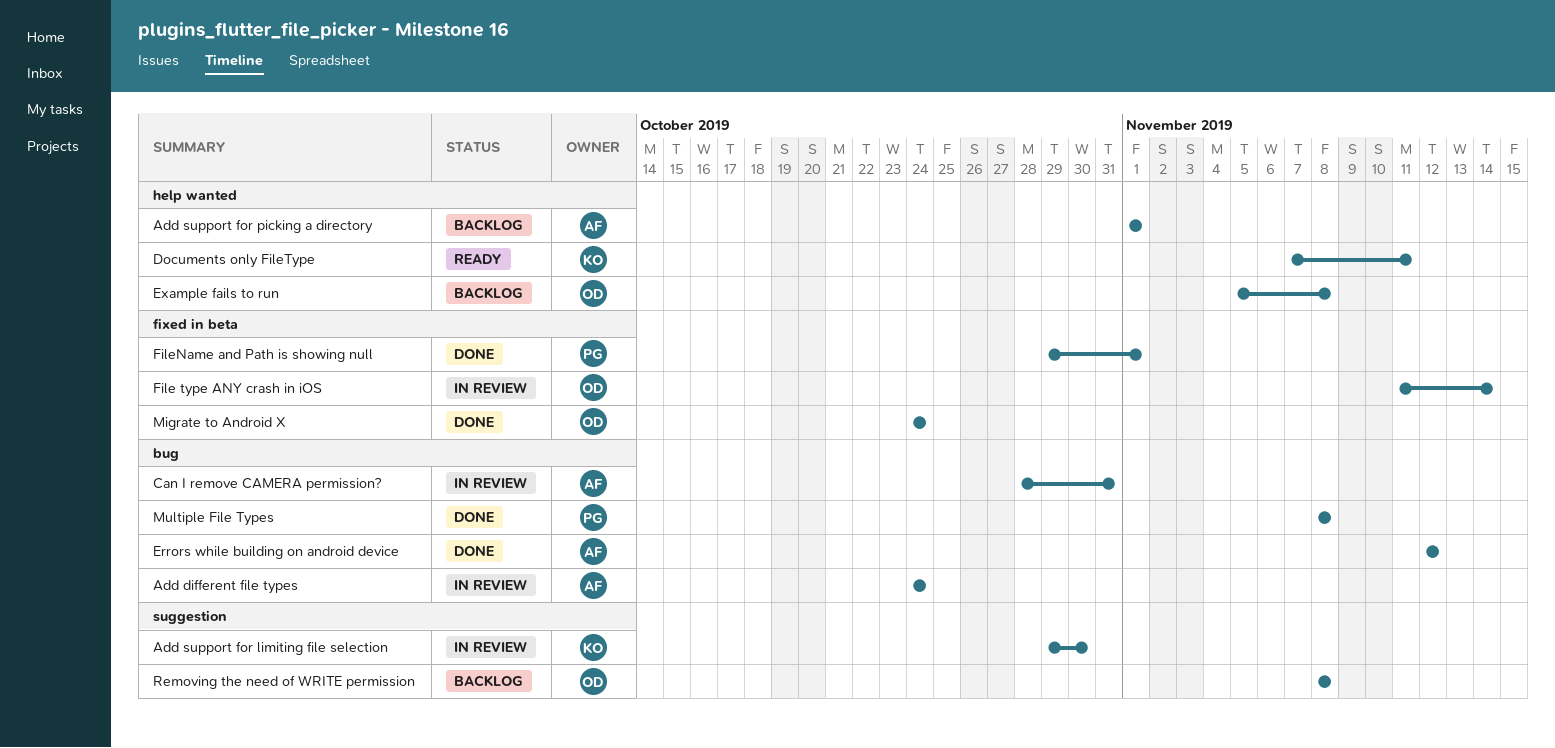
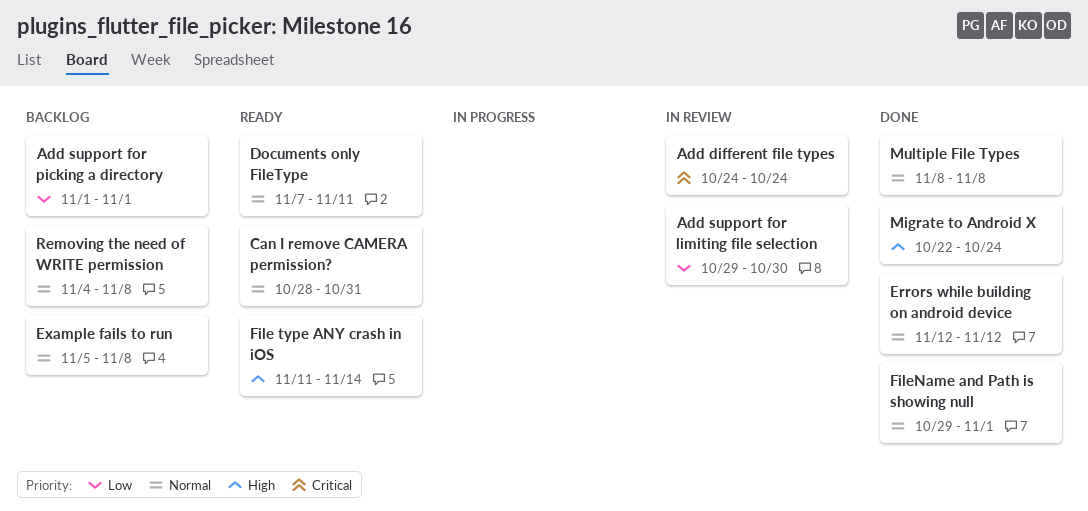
Can I remove CAMERA permission?, status: In review -> Ready
File type ANY crash in iOS, status: In review -> Ready
Migrate to Android X, start: Oct 24 -> Oct 22
Removing the need of WRITE permission, start: Nov 8 -> Nov 4

